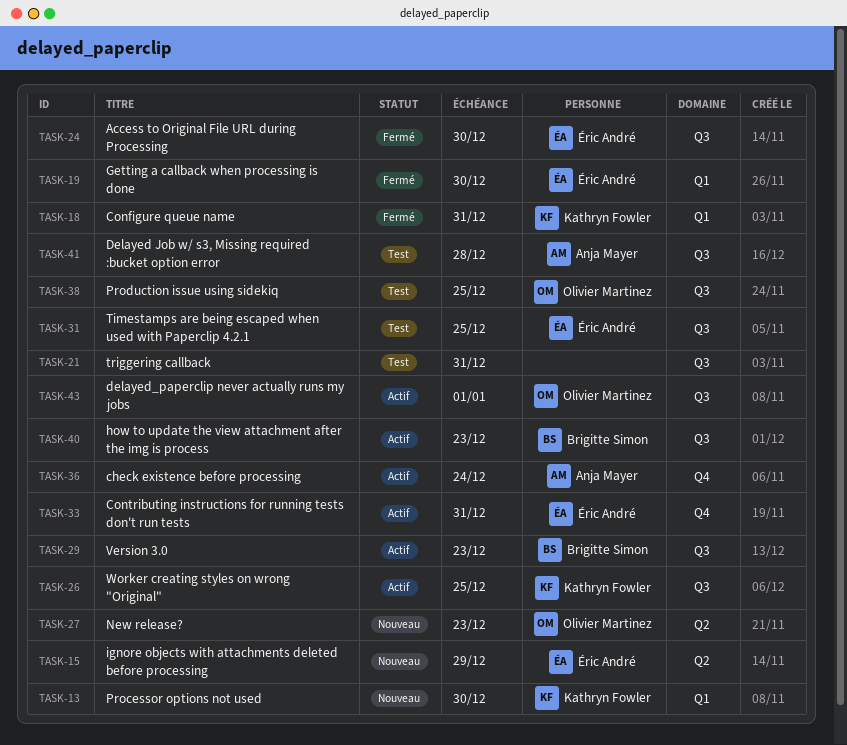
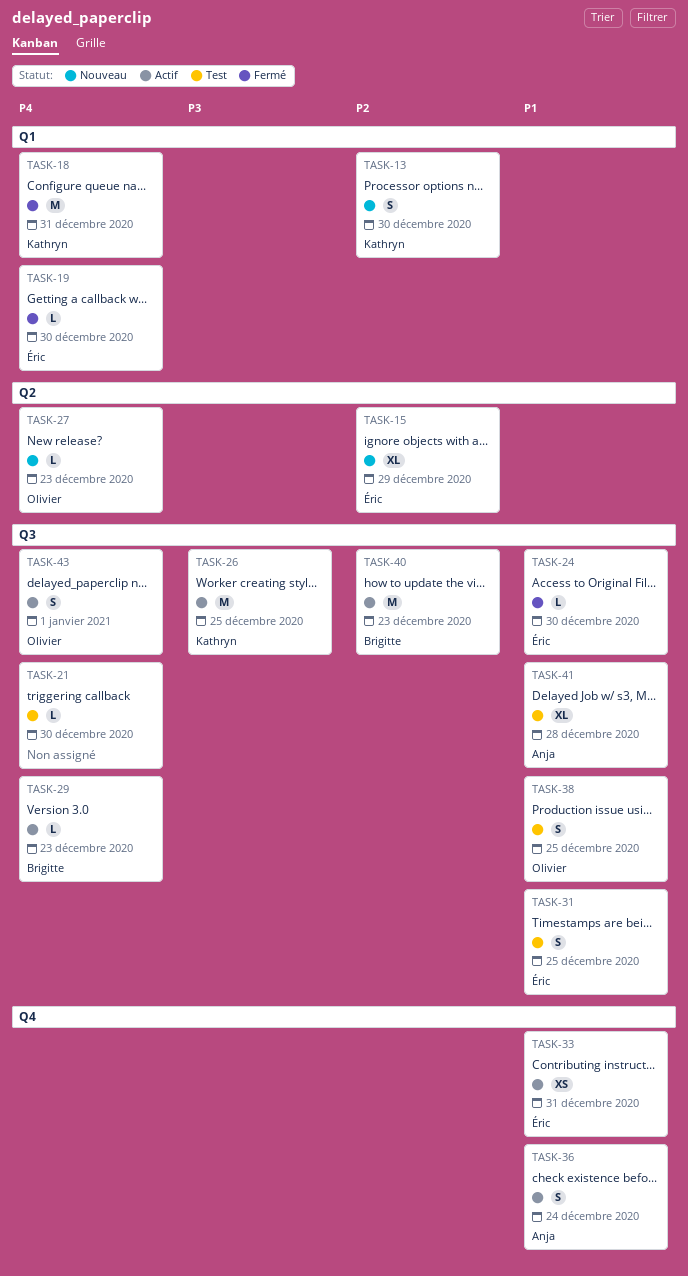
TASK-21, due: Dec 31 -> Dec 30

